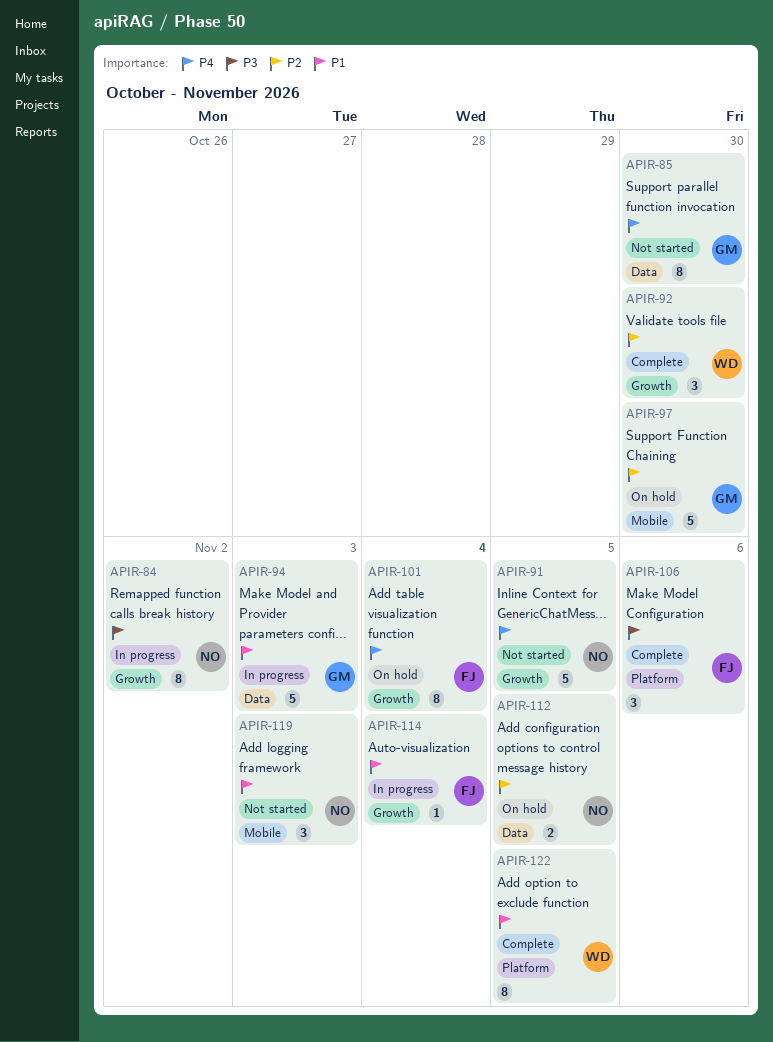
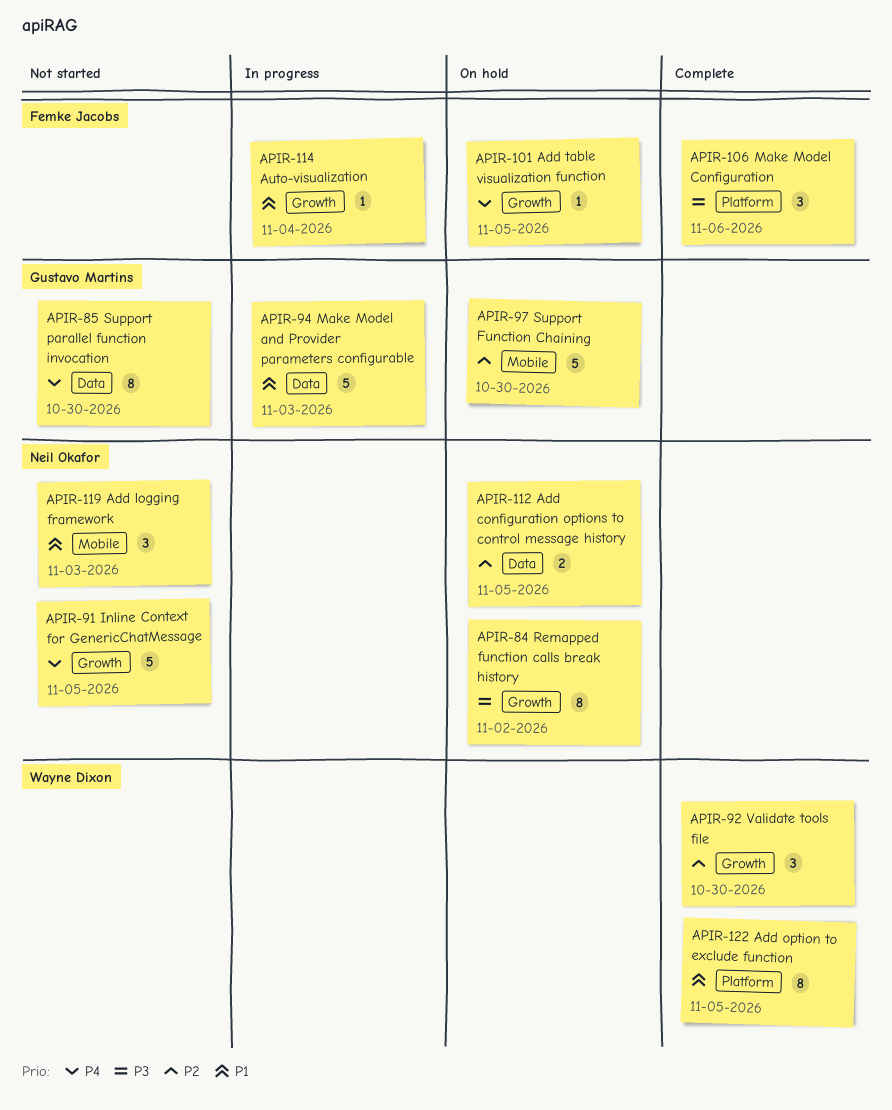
APIR-84, status: In progress -> On hold
APIR-101, estimate: 8 -> 1
APIR-101, due: Nov 4 -> Nov 5

